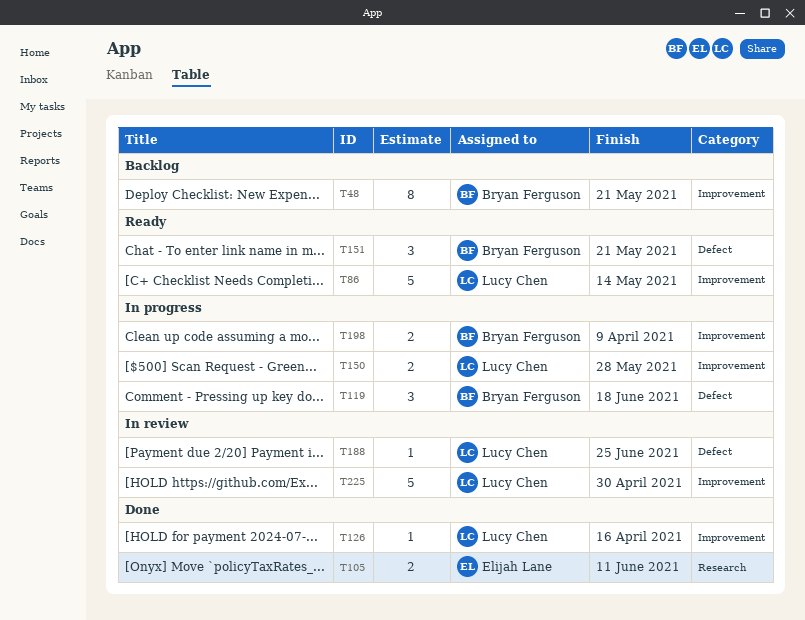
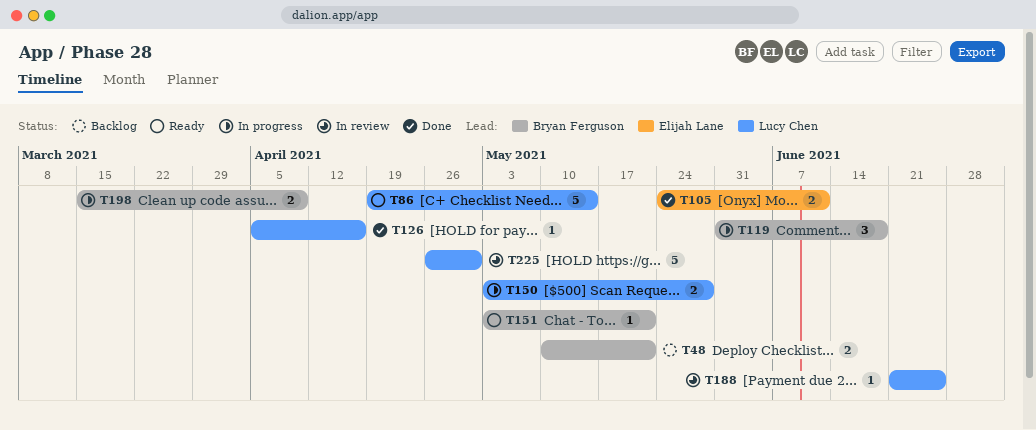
T48, estimate: 8 -> 2
T151, estimate: 3 -> 1

